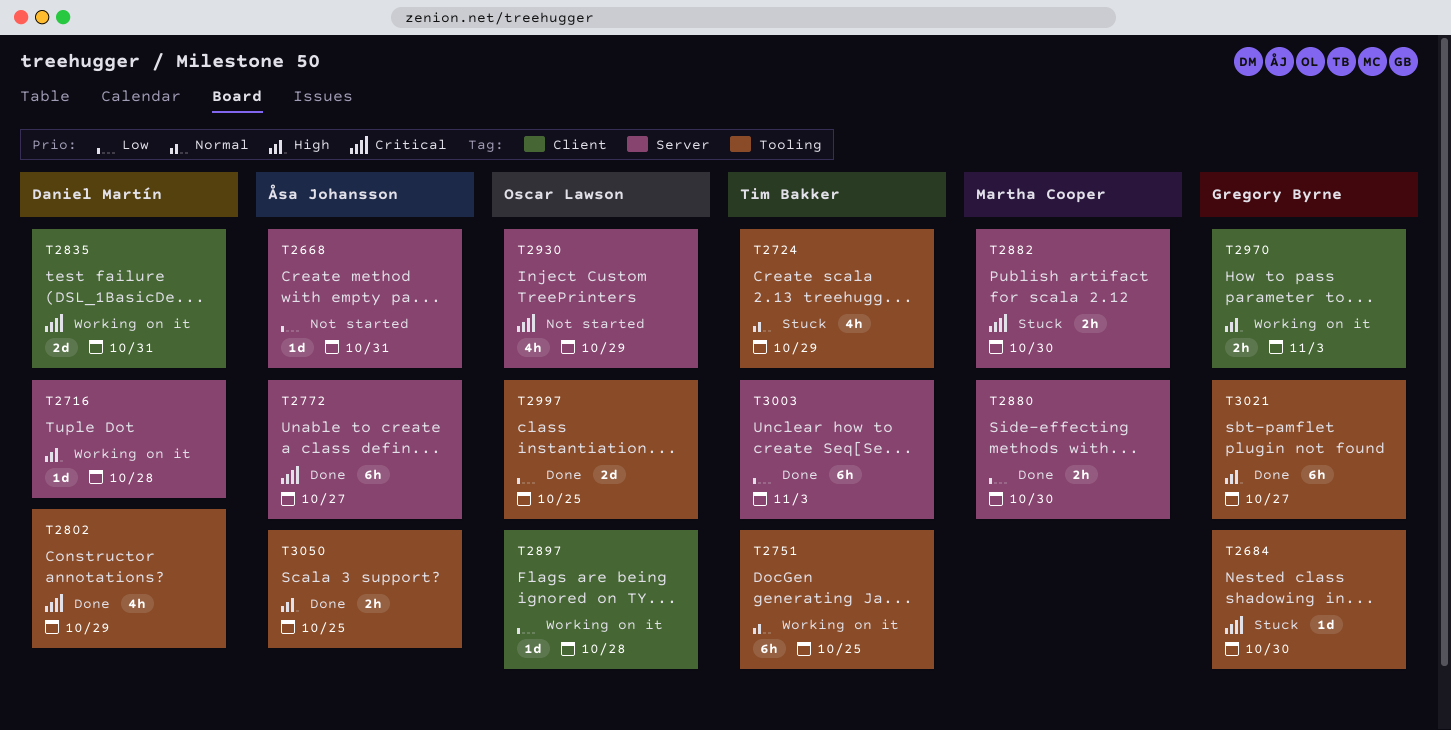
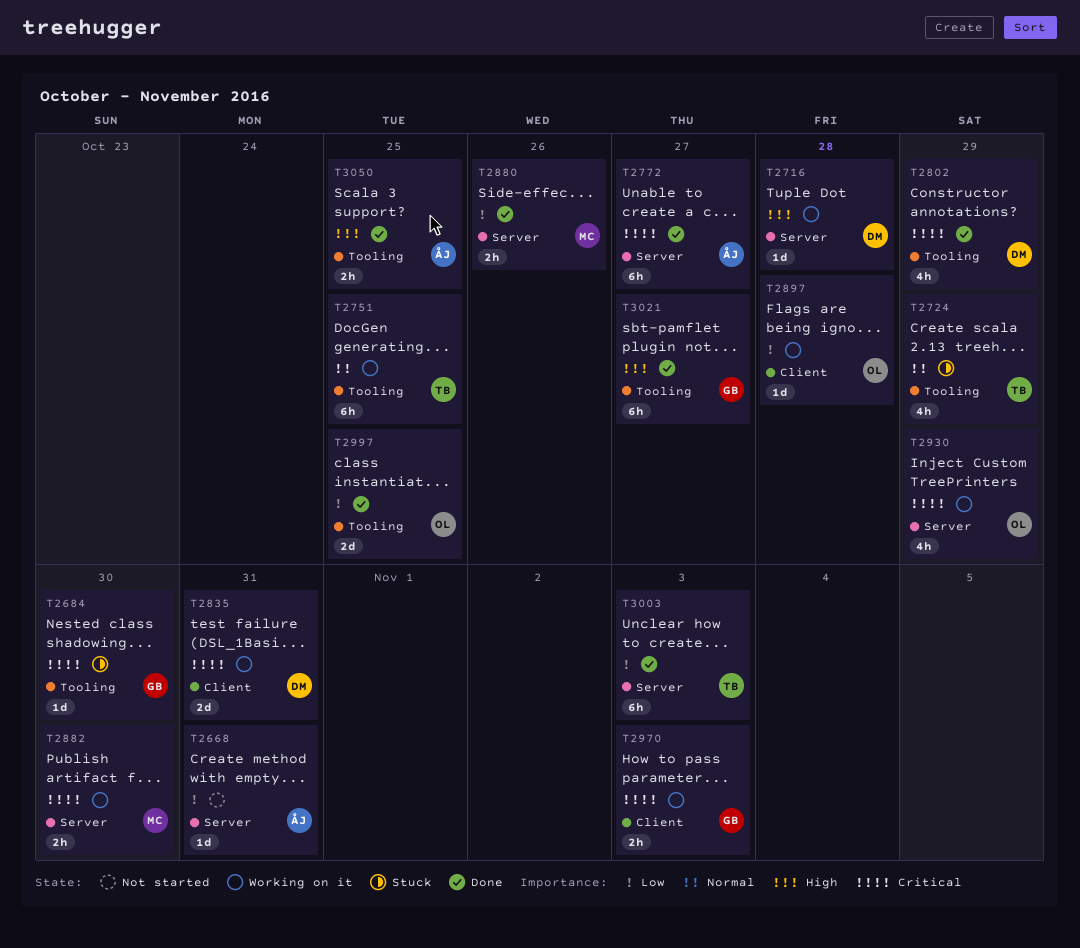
T2880, due: Oct 30 -> Oct 26
T2882, status: Stuck -> Working on it
T2930, status: Not started -> Working on it
T2970, priority: High -> Critical

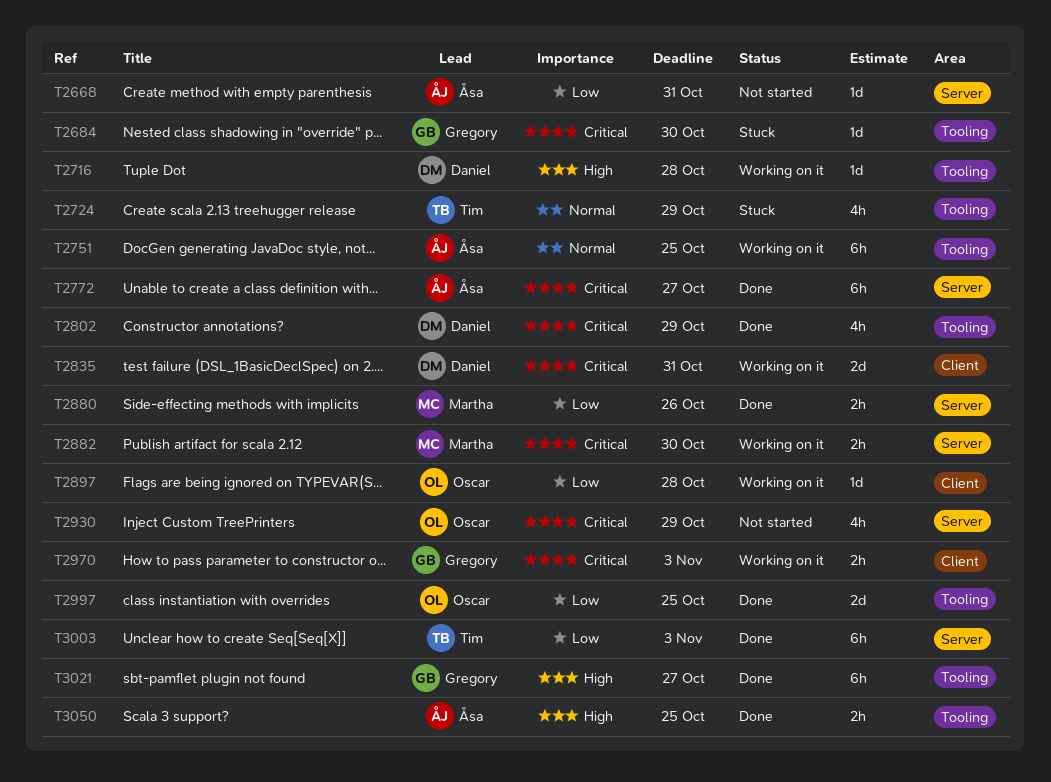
T2716, label: Server -> Tooling
T2751, owner: Tim -> Åsa
T2930, status: Working on it -> Not started

